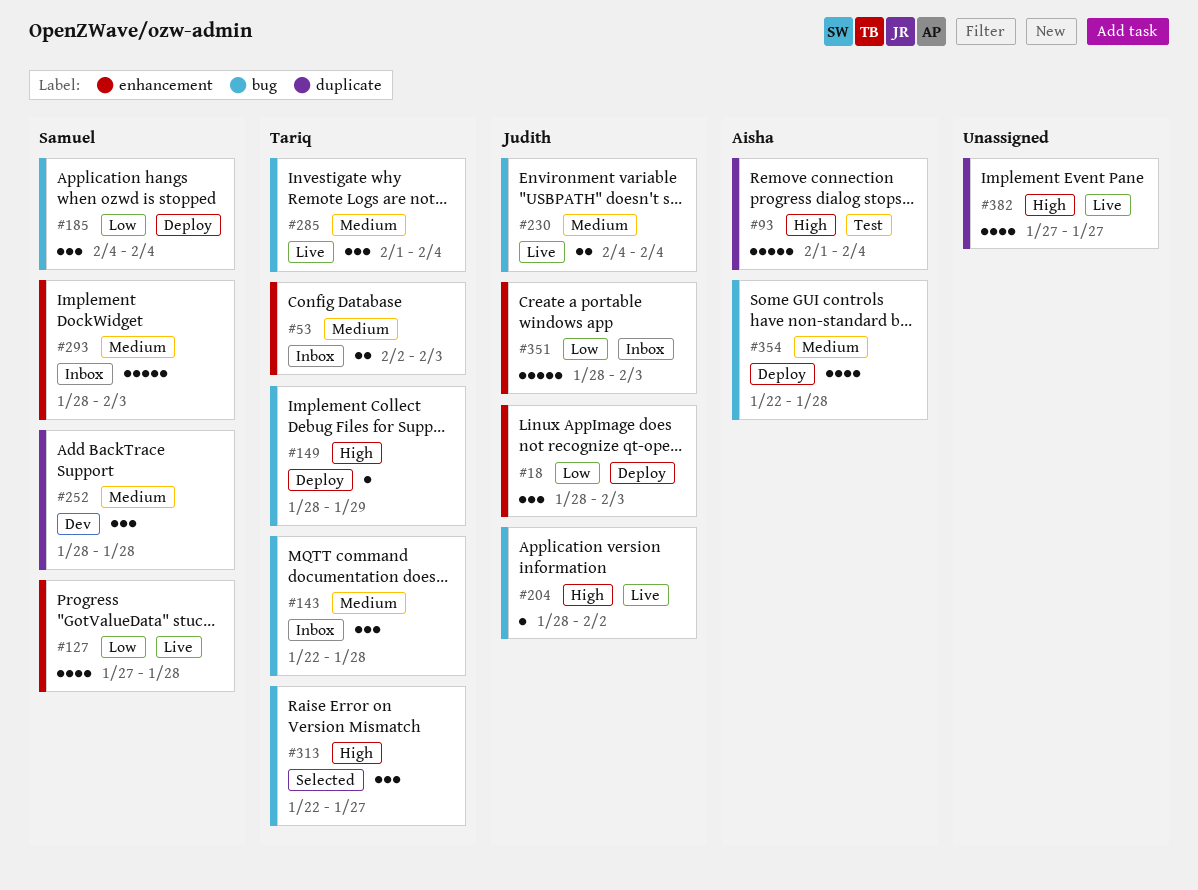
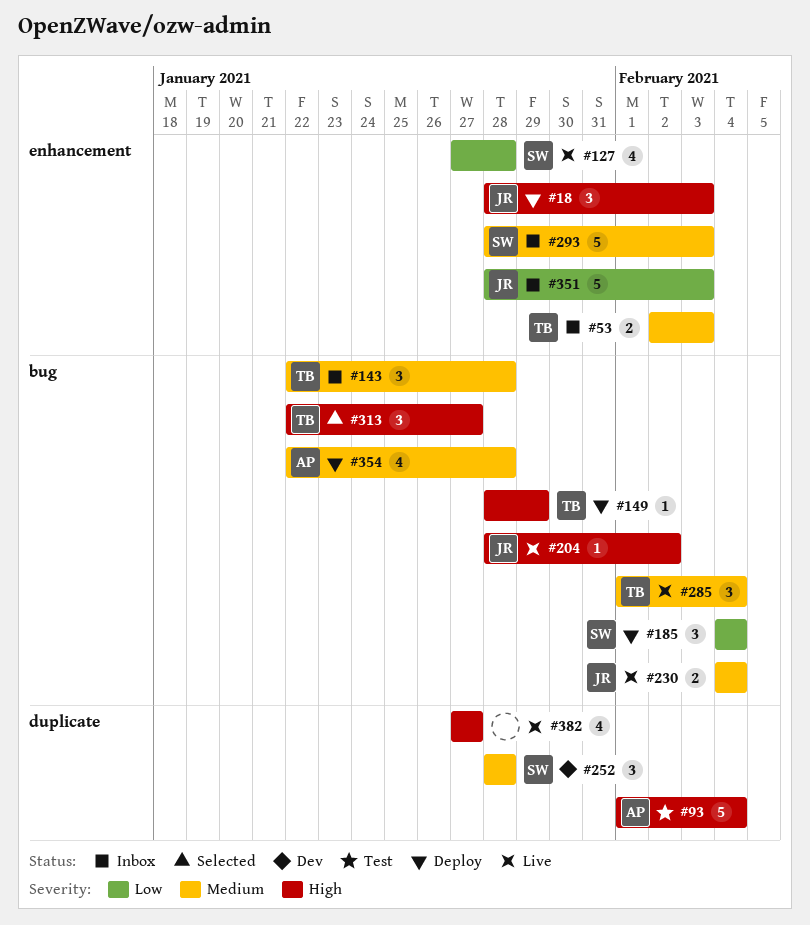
#18, priority: Low -> High

